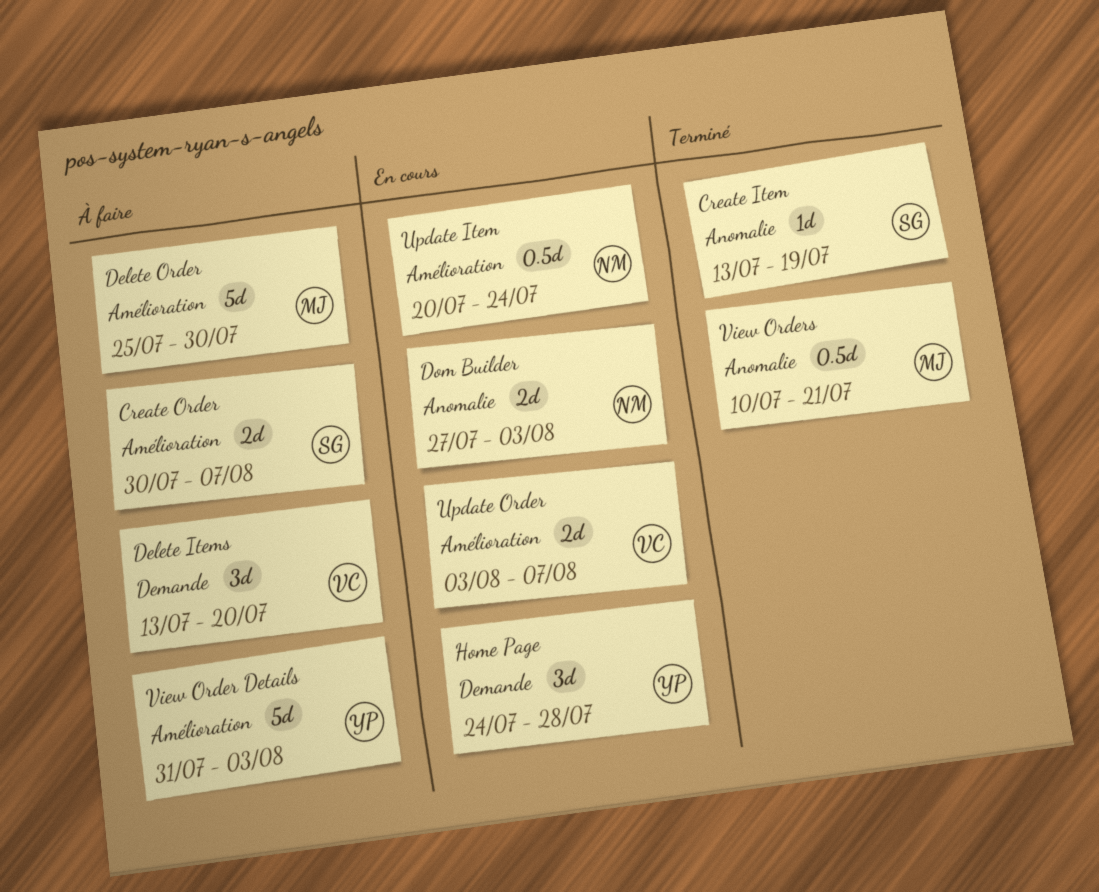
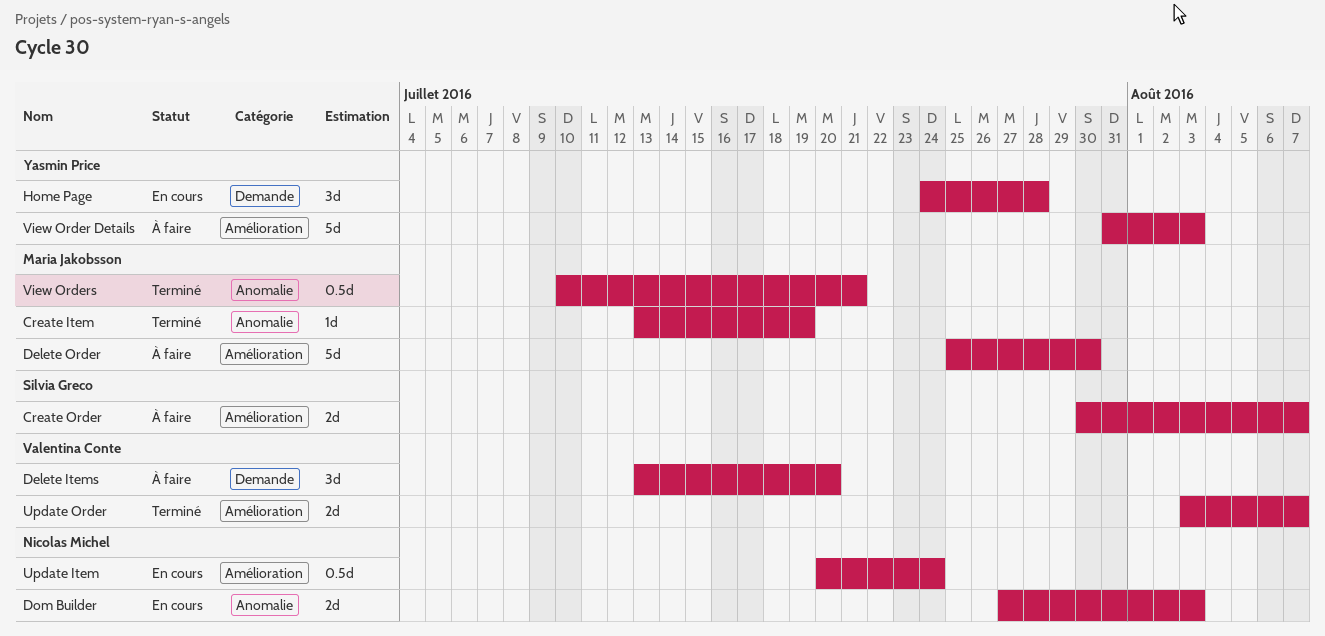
Create Item, owner: Silvia Greco -> Maria Jakobsson
Update Order, status: En cours -> Terminé

